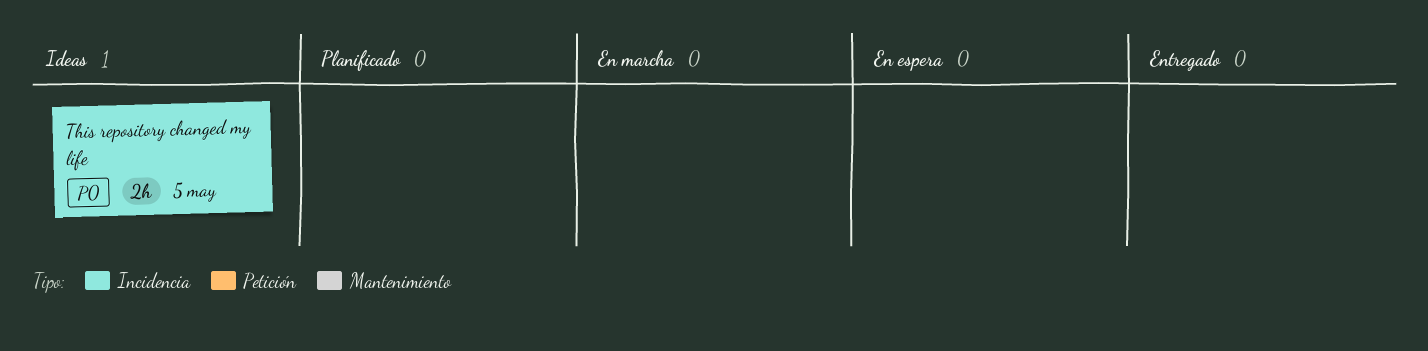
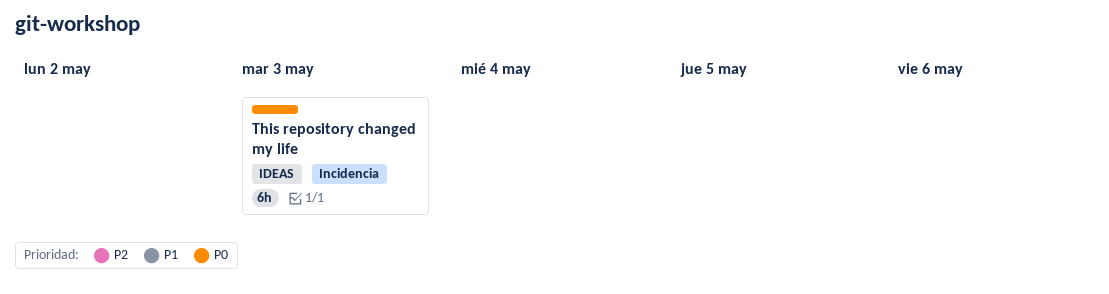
This repository changed my life, estimate: 2h -> 6h
This repository changed my life, due: May 5 -> May 3

